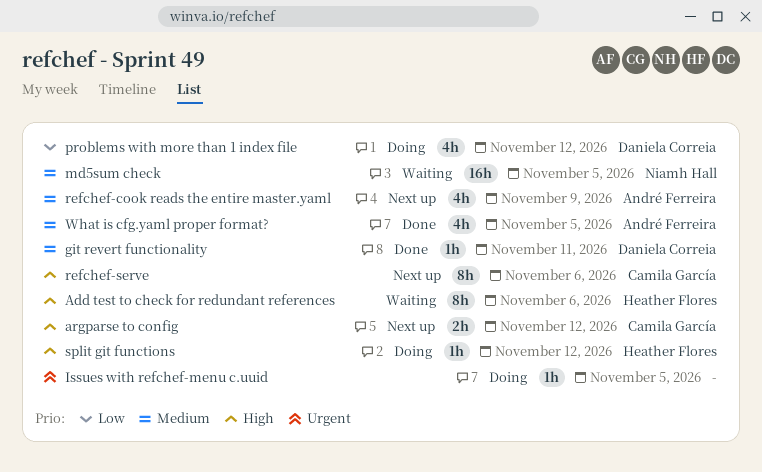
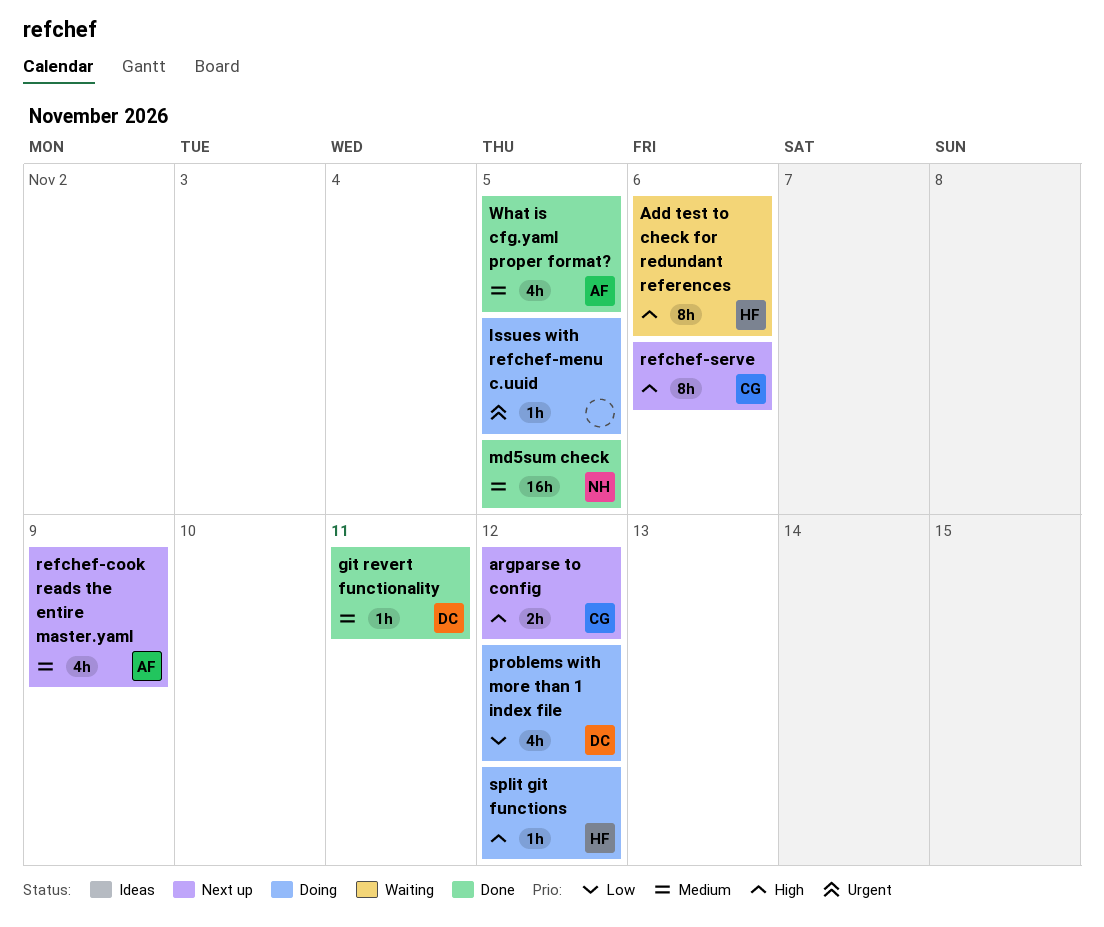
md5sum check, status: Waiting -> Done

